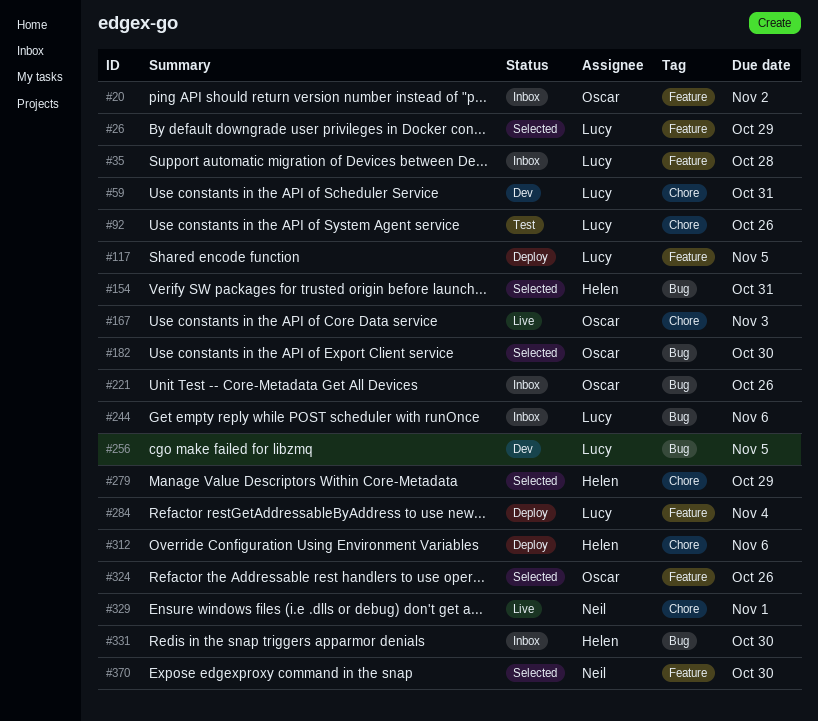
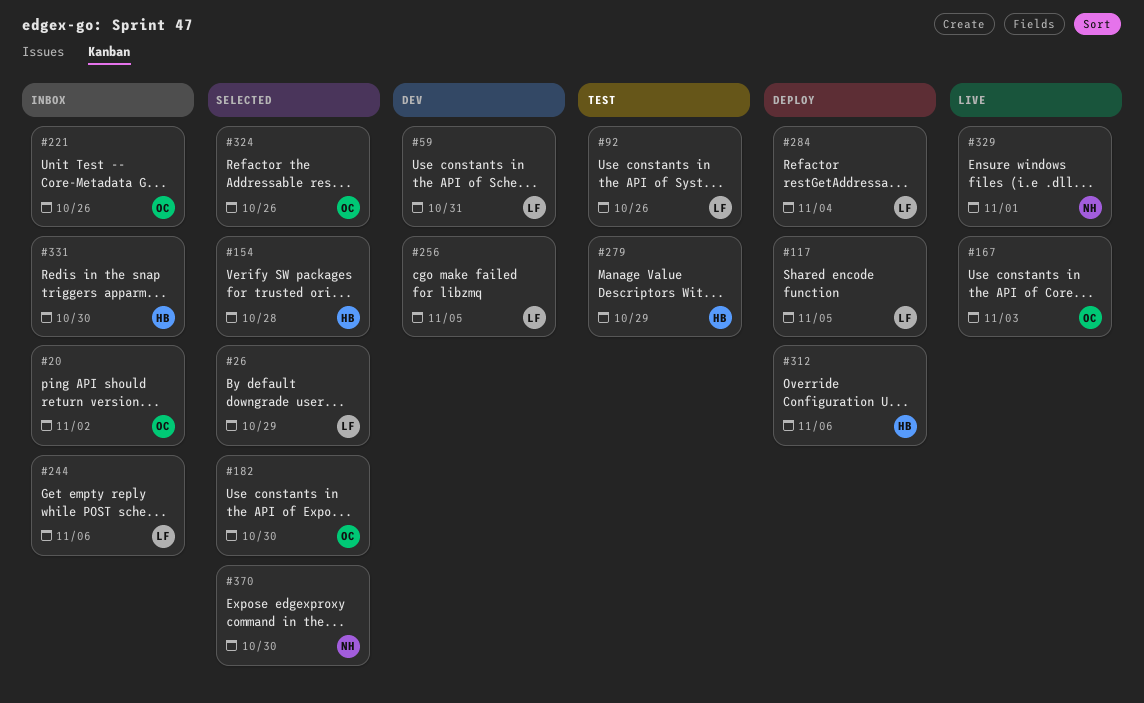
#35: present -> none
#154, due: Oct 31 -> Oct 28
#279, status: Selected -> Test

